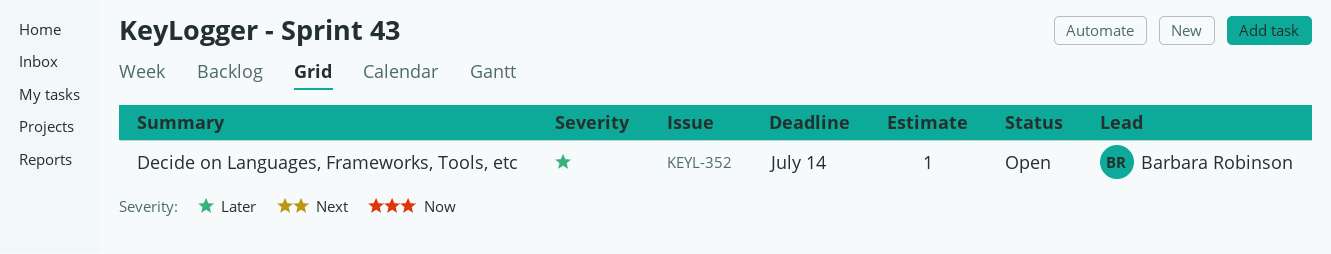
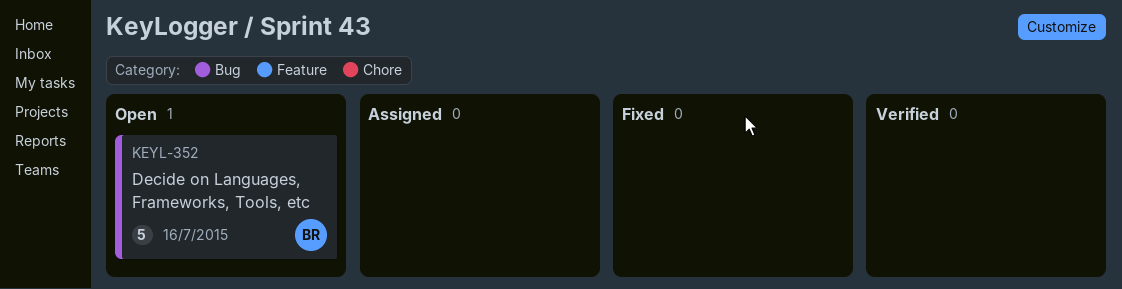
KEYL-352, estimate: 1 -> 5
KEYL-352, due: Jul 14 -> Jul 16

